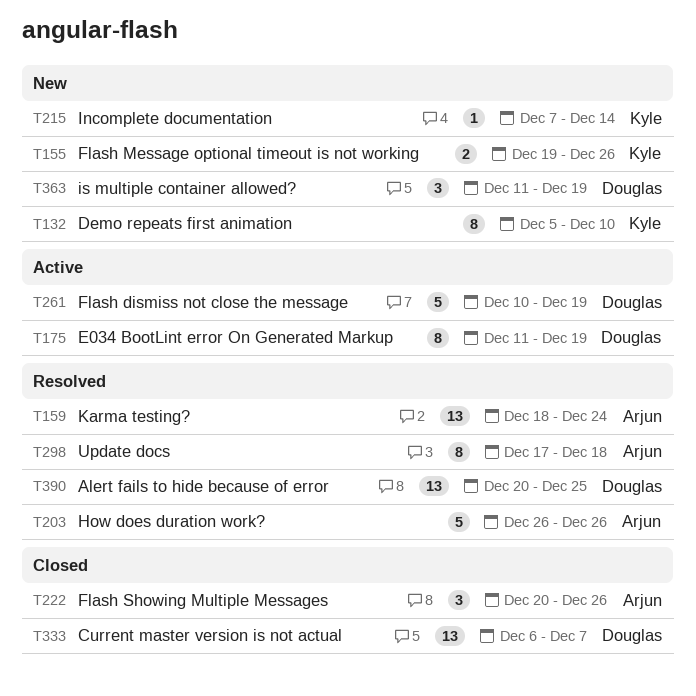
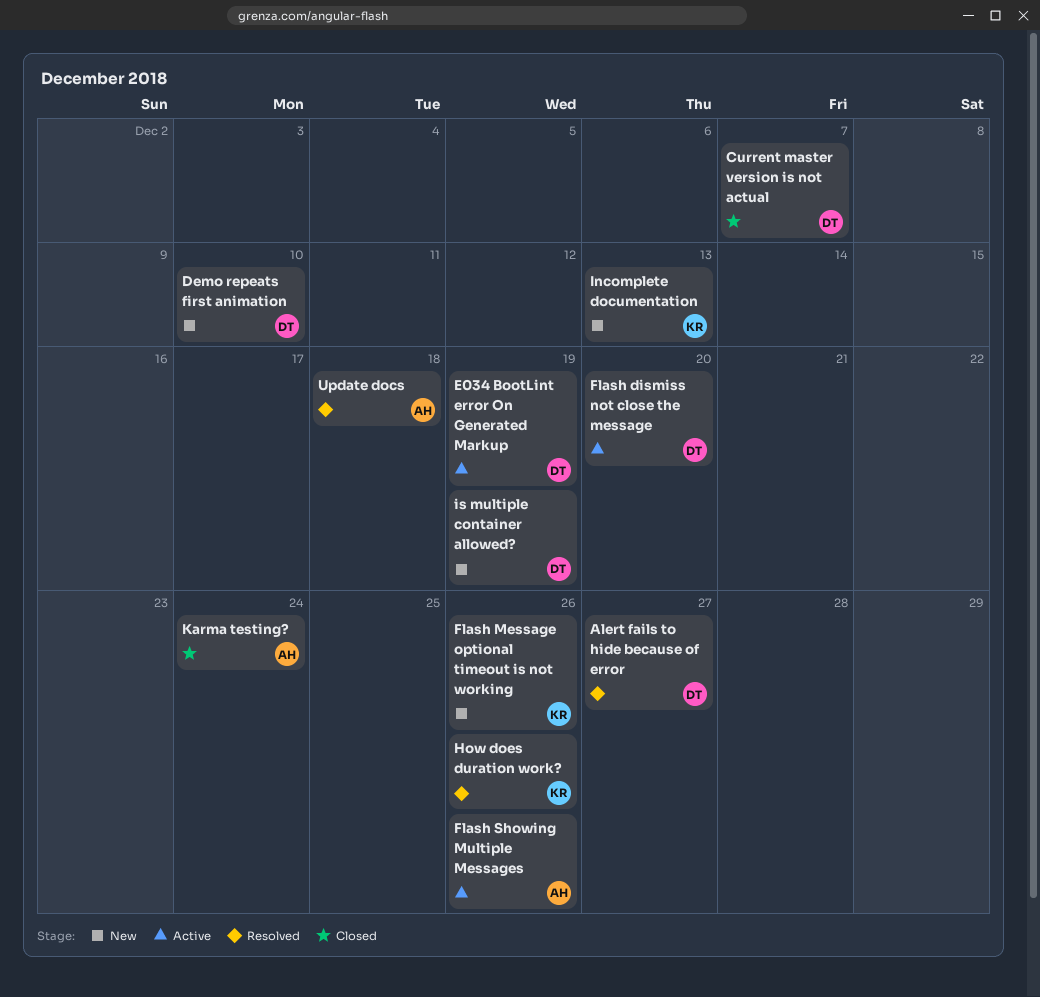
Alert fails to hide because of error, due: Dec 25 -> Dec 27
Demo repeats first animation, owner: Kyle -> Douglas
Flash dismiss not close the message, due: Dec 19 -> Dec 20
Flash Showing Multiple Messages, status: Closed -> Active
How does duration work?, owner: Arjun -> Kyle
Incomplete documentation, due: Dec 14 -> Dec 13
Karma testing?, status: Resolved -> Closed

